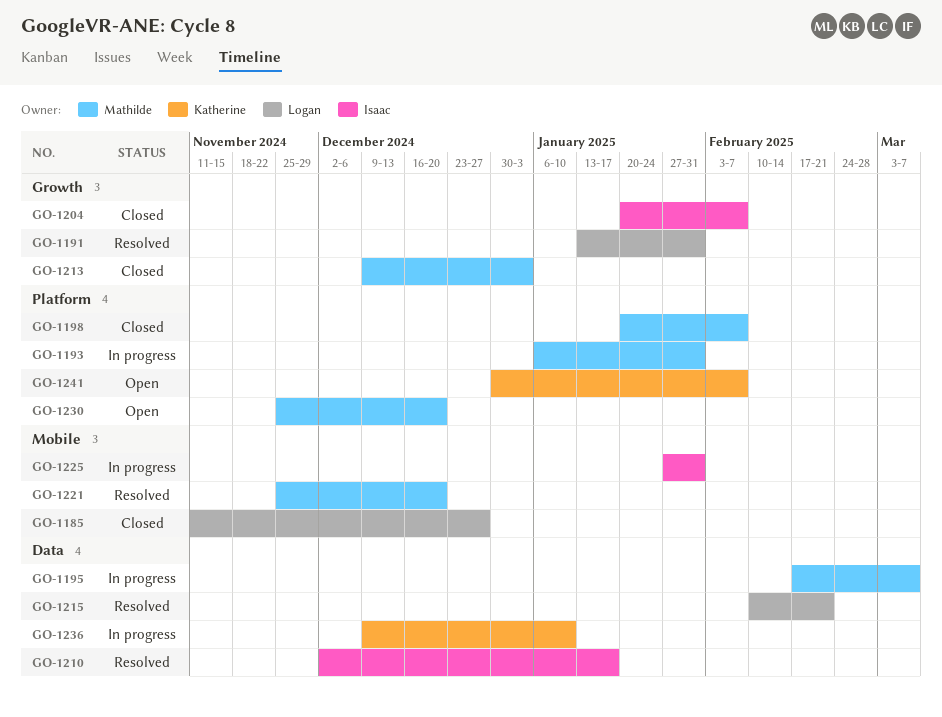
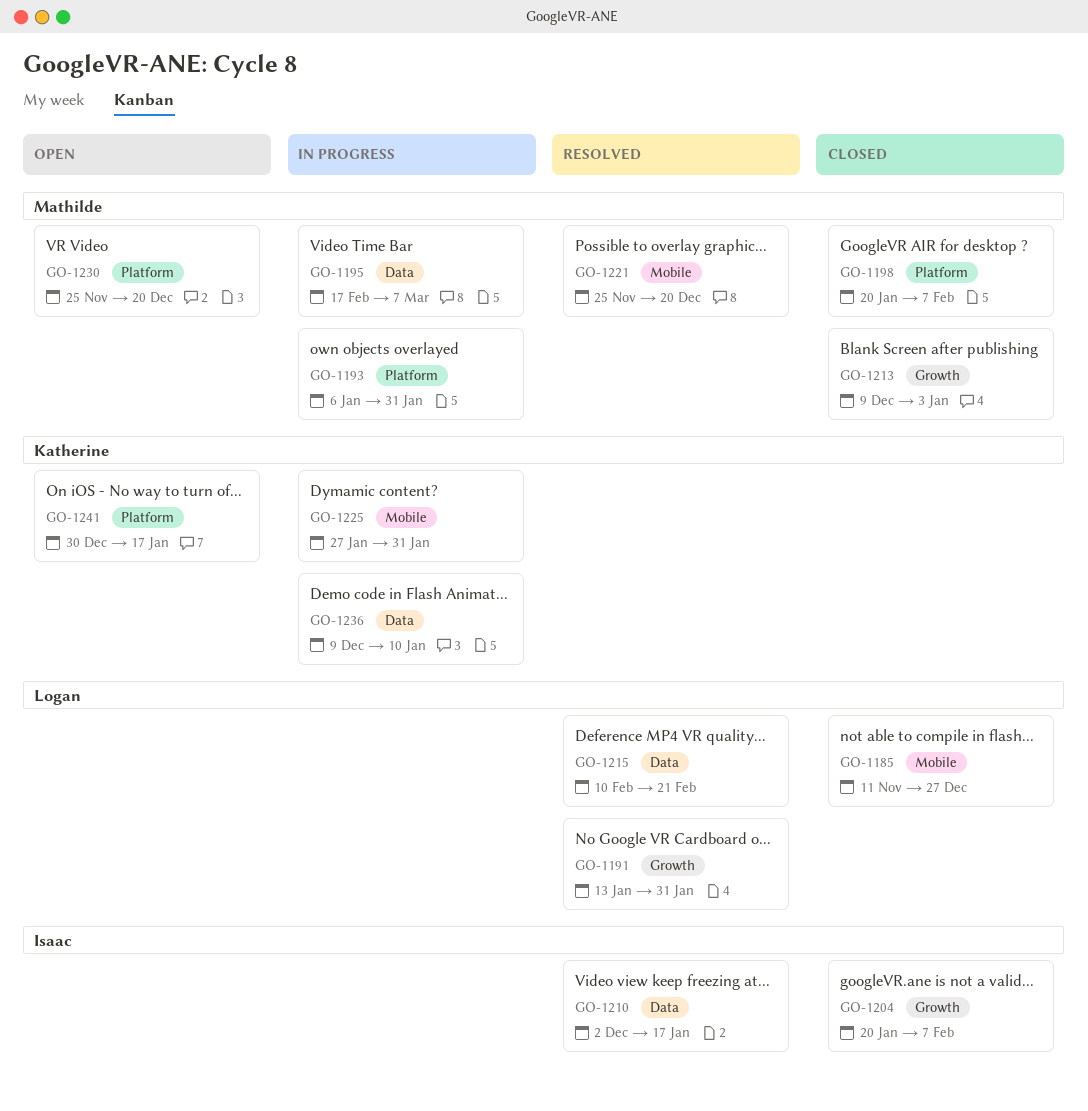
GO-1225, owner: Isaac -> Katherine
GO-1241, due: Feb 7 -> Jan 17

